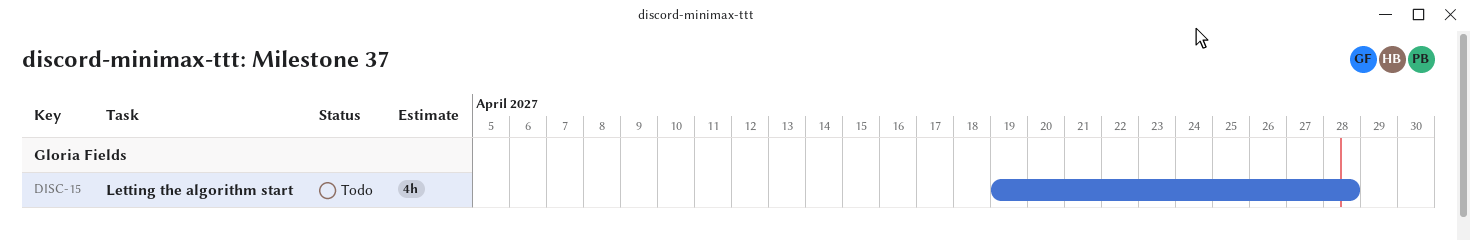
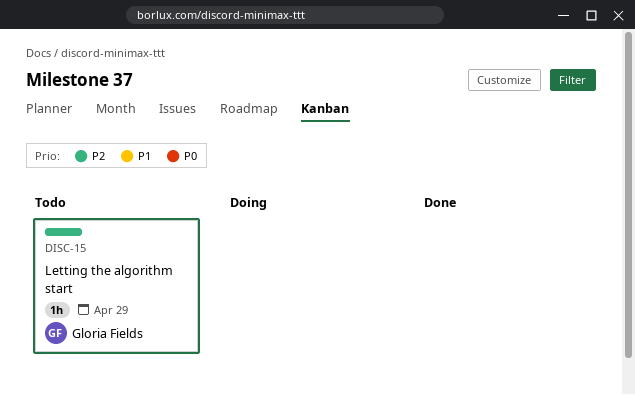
DISC-15, estimate: 4h -> 1h
DISC-15, due: Apr 28 -> Apr 29

